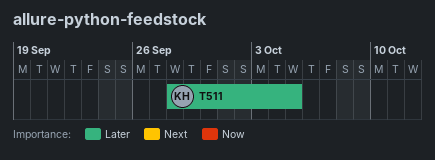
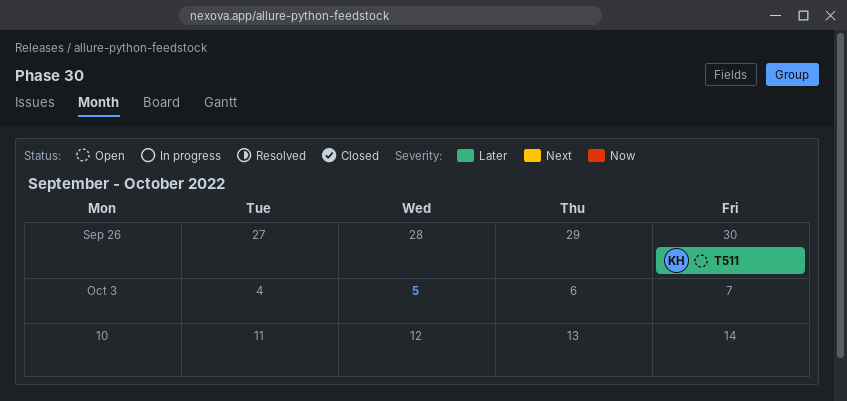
T511, start: Sep 28 -> Sep 30
T511, due: Oct 5 -> Sep 30

